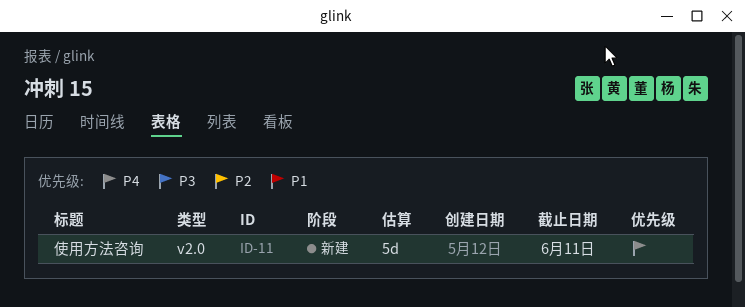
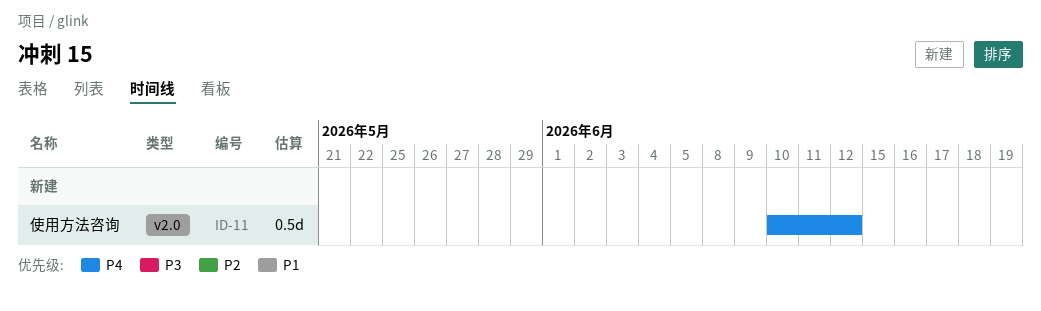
ID-11, estimate: 5d -> 0.5d
ID-11, due: Jun 11 -> Jun 12

